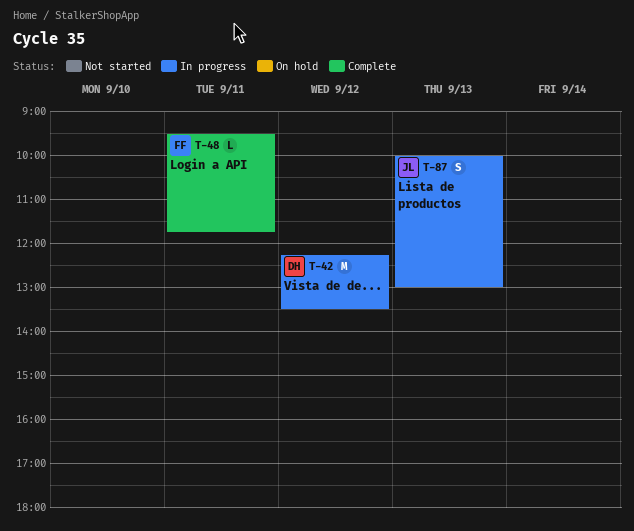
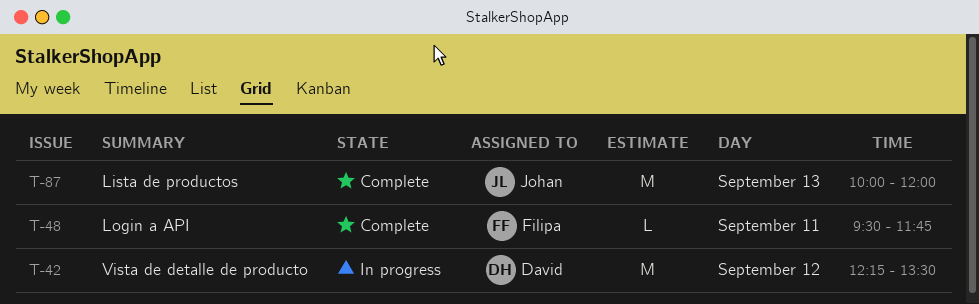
T-87, status: In progress -> Complete
T-87, estimate: S -> M
T-87, ends: 13:00 -> 12:00

